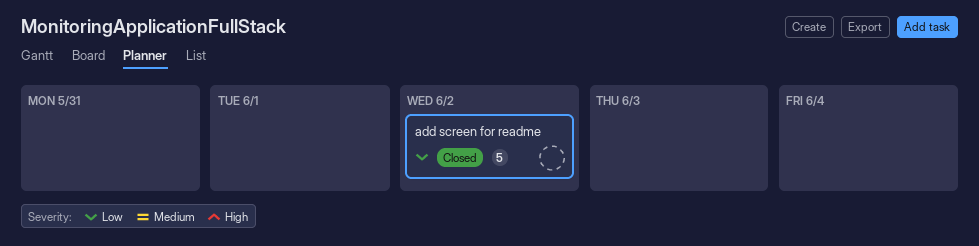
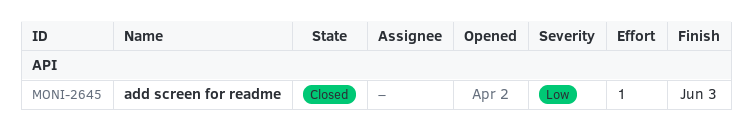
add screen for readme, estimate: 5 -> 1
add screen for readme, due: Jun 2 -> Jun 3

